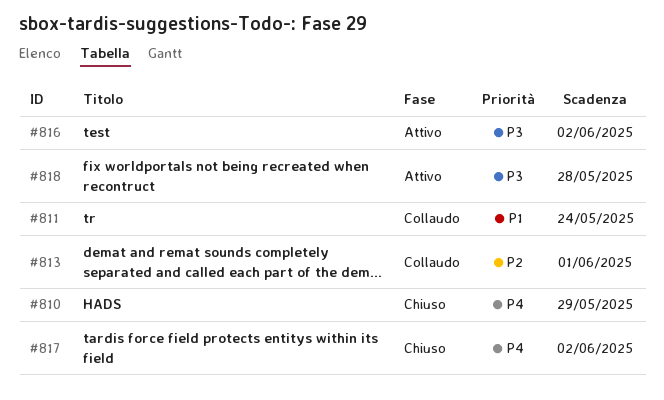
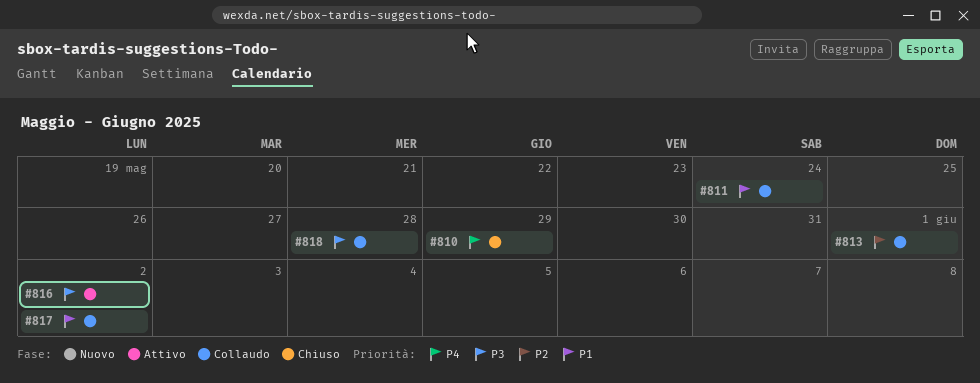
#817, status: Chiuso -> Collaudo
#817, priority: P4 -> P1
#818, status: Attivo -> Collaudo

